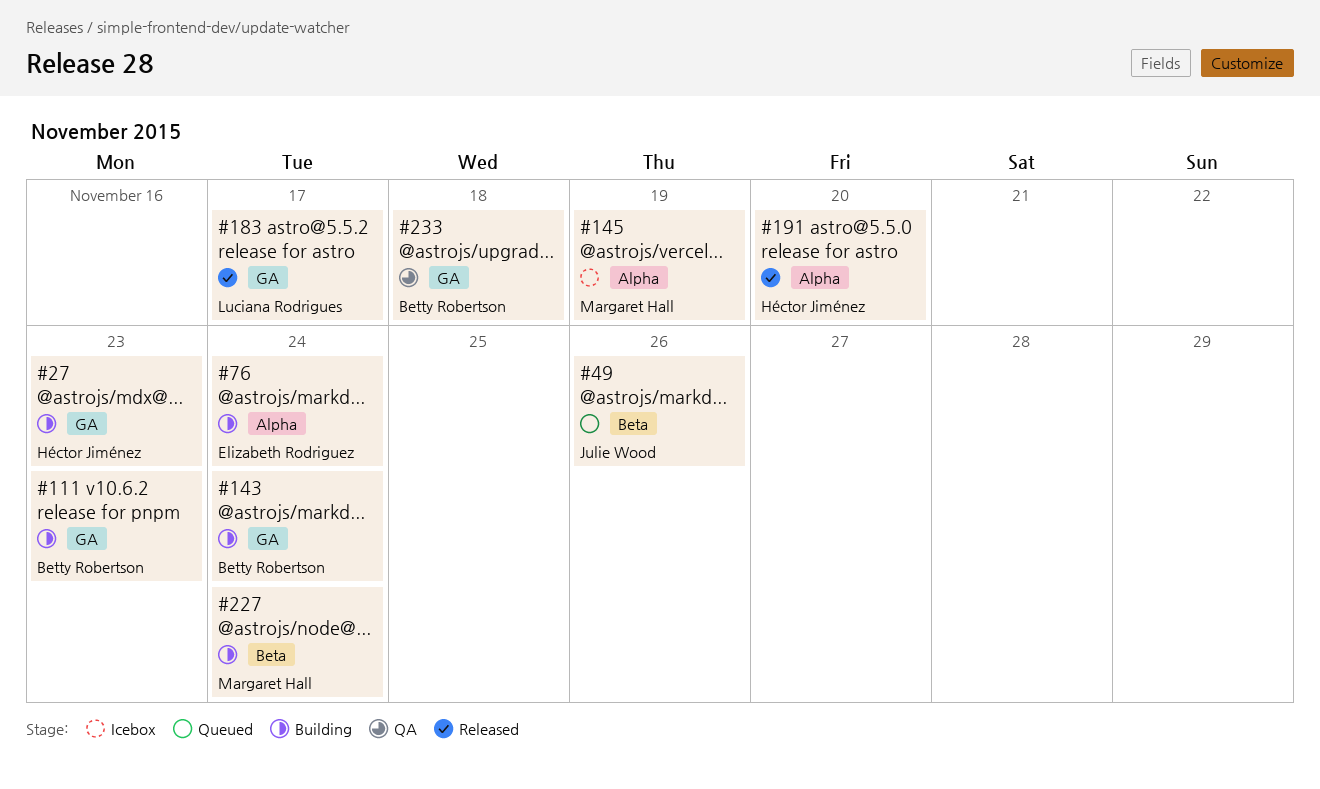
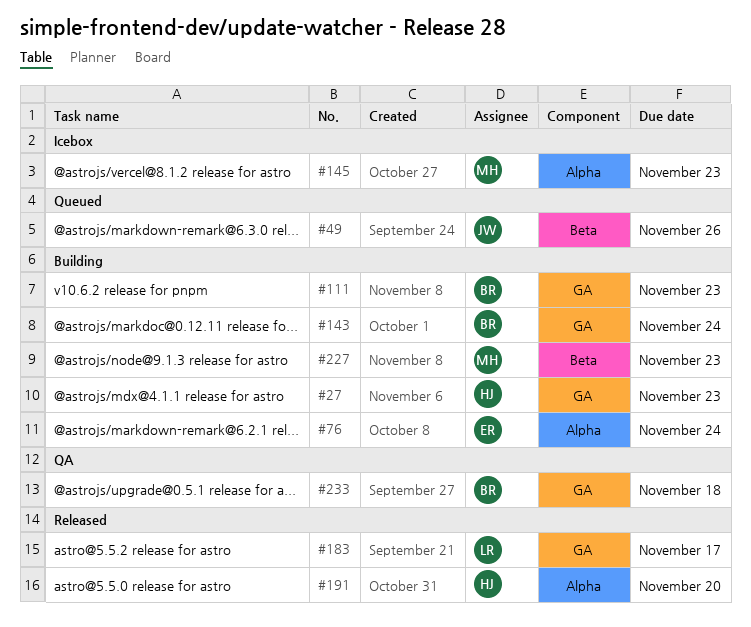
#145, due: Nov 19 -> Nov 23
#227, due: Nov 24 -> Nov 23

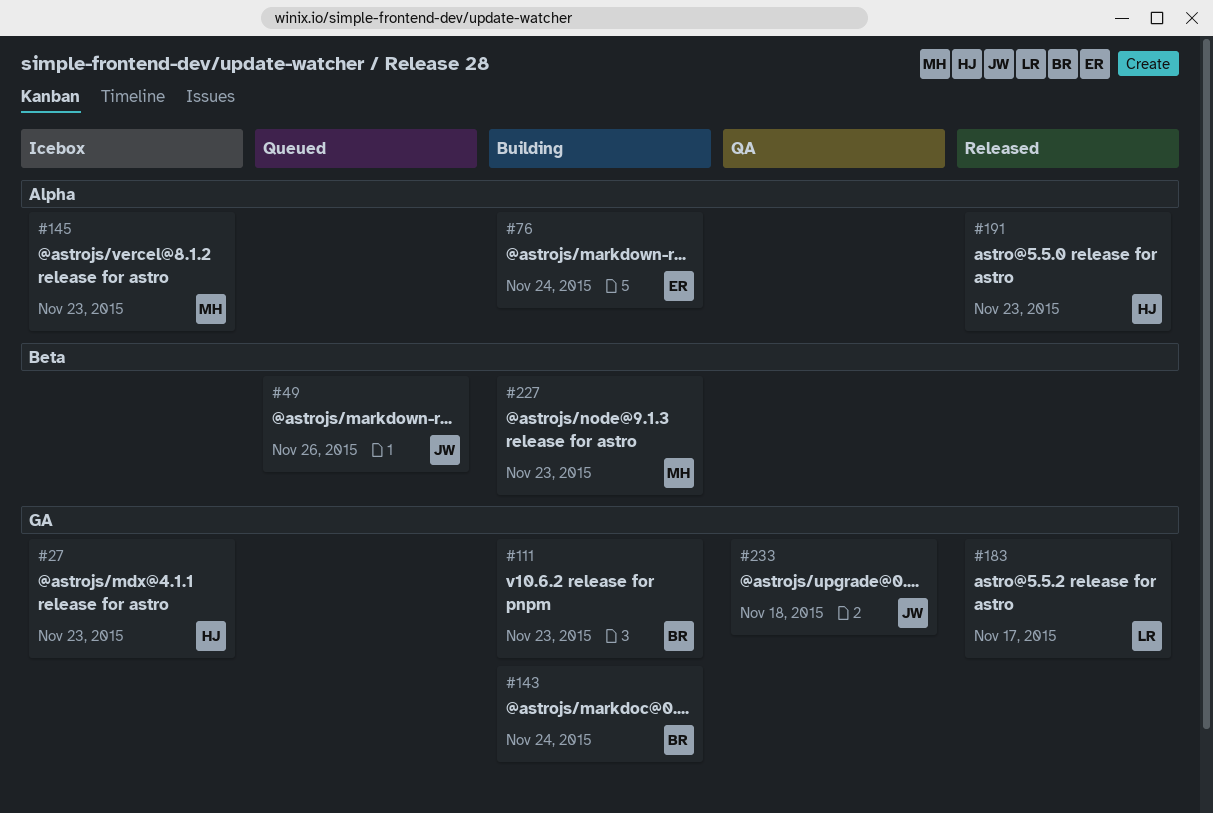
#27, status: Building -> Icebox
#191, due: Nov 20 -> Nov 23
#233, owner: BR -> JW

